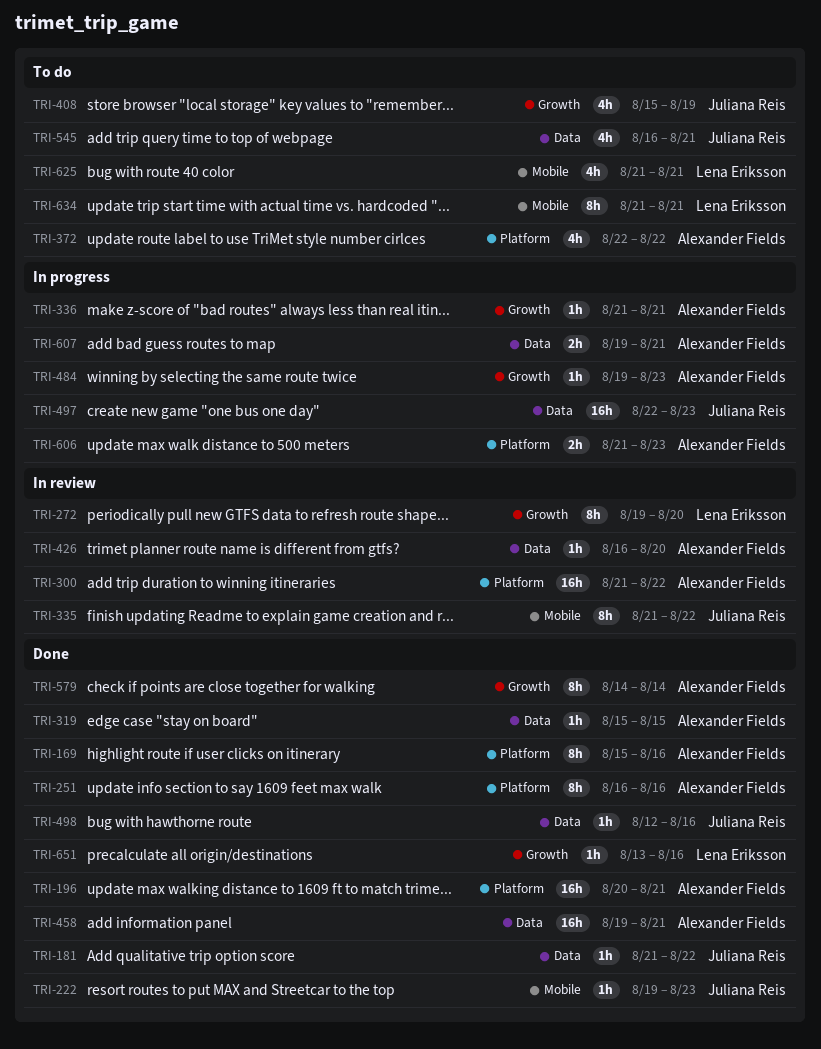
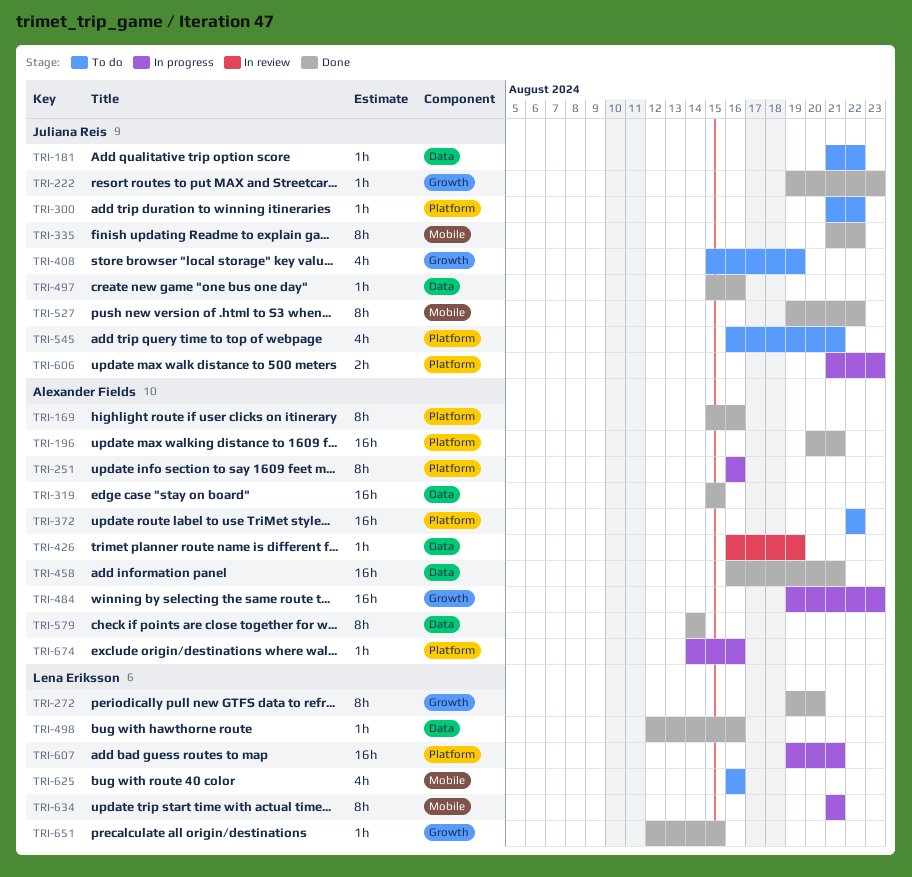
TRI-181, status: Done -> To do
TRI-222, label: Mobile -> Growth
TRI-251, status: Done -> In progress
TRI-272, status: In review -> Done
TRI-300, status: In review -> To do
TRI-300, owner: Alexander Fields -> Juliana Reis
TRI-300, estimate: 16h -> 1h
TRI-319, estimate: 1h -> 16h
TRI-335, status: In review -> Done
TRI-336: present -> none
TRI-372, estimate: 4h -> 16h
TRI-426, due: Aug 20 -> Aug 19
TRI-458, start: Aug 19 -> Aug 16
TRI-484, estimate: 1h -> 16h
TRI-497, status: In progress -> Done
TRI-497, estimate: 16h -> 1h
TRI-497, start: Aug 22 -> Aug 15
TRI-497, due: Aug 23 -> Aug 16
TRI-498, owner: Juliana Reis -> Lena Eriksson
TRI-527: none -> present
TRI-545, label: Data -> Platform
TRI-579, label: Growth -> Data
TRI-606, owner: Alexander Fields -> Juliana Reis
TRI-607, owner: Alexander Fields -> Lena Eriksson
TRI-607, label: Data -> Platform
TRI-607, estimate: 2h -> 16h
TRI-625, start: Aug 21 -> Aug 16
TRI-625, due: Aug 21 -> Aug 16
TRI-634, status: To do -> In progress
TRI-651, start: Aug 13 -> Aug 12
TRI-651, due: Aug 16 -> Aug 15
TRI-674: none -> present

